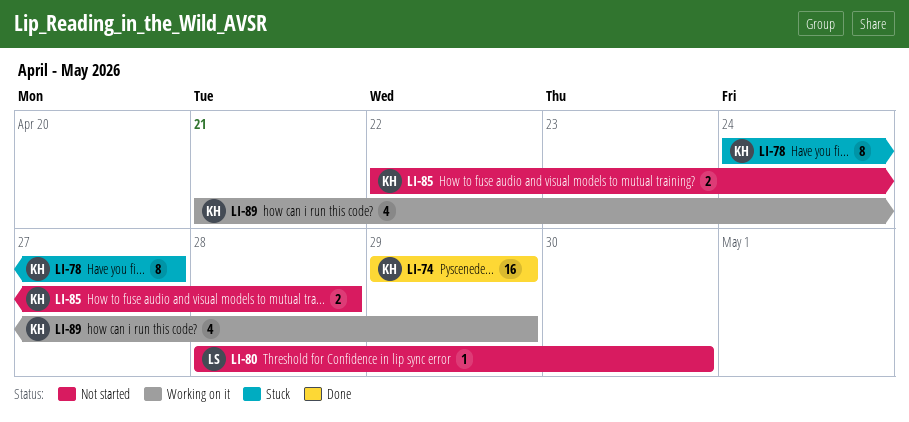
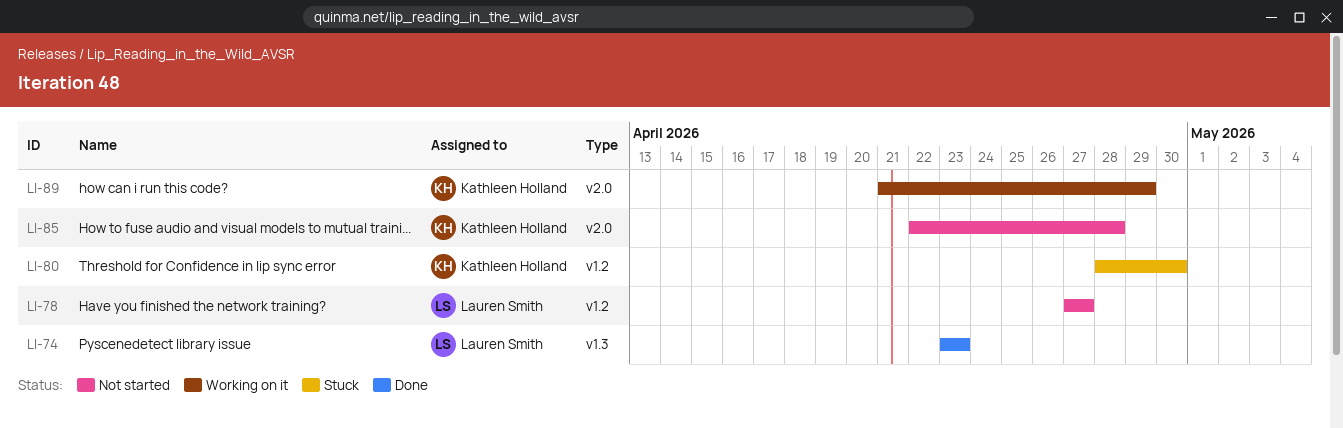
LI-74, owner: Kathleen Holland -> Lauren Smith
LI-74, start: Apr 29 -> Apr 23
LI-74, due: Apr 29 -> Apr 23
LI-78, status: Stuck -> Not started
LI-78, owner: Kathleen Holland -> Lauren Smith
LI-78, start: Apr 24 -> Apr 27
LI-80, status: Not started -> Stuck
LI-80, owner: Lauren Smith -> Kathleen Holland

